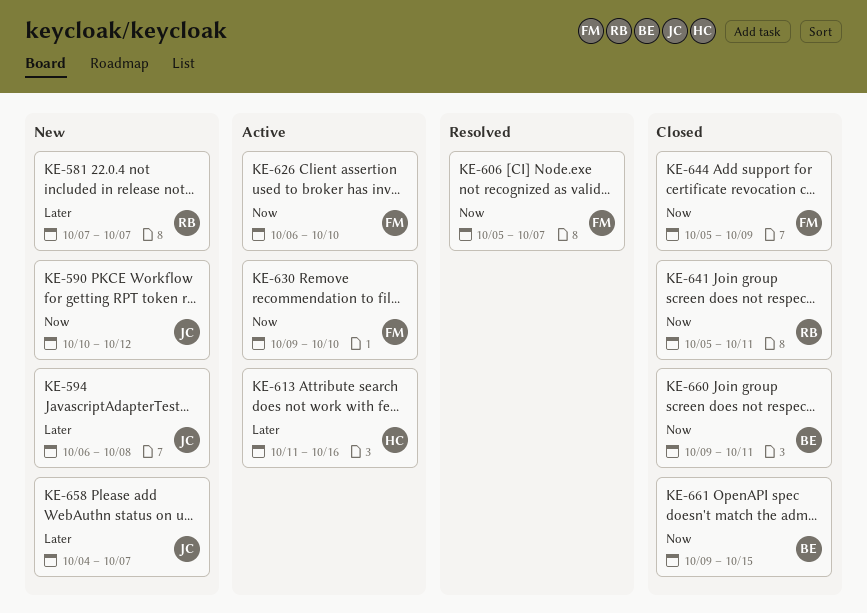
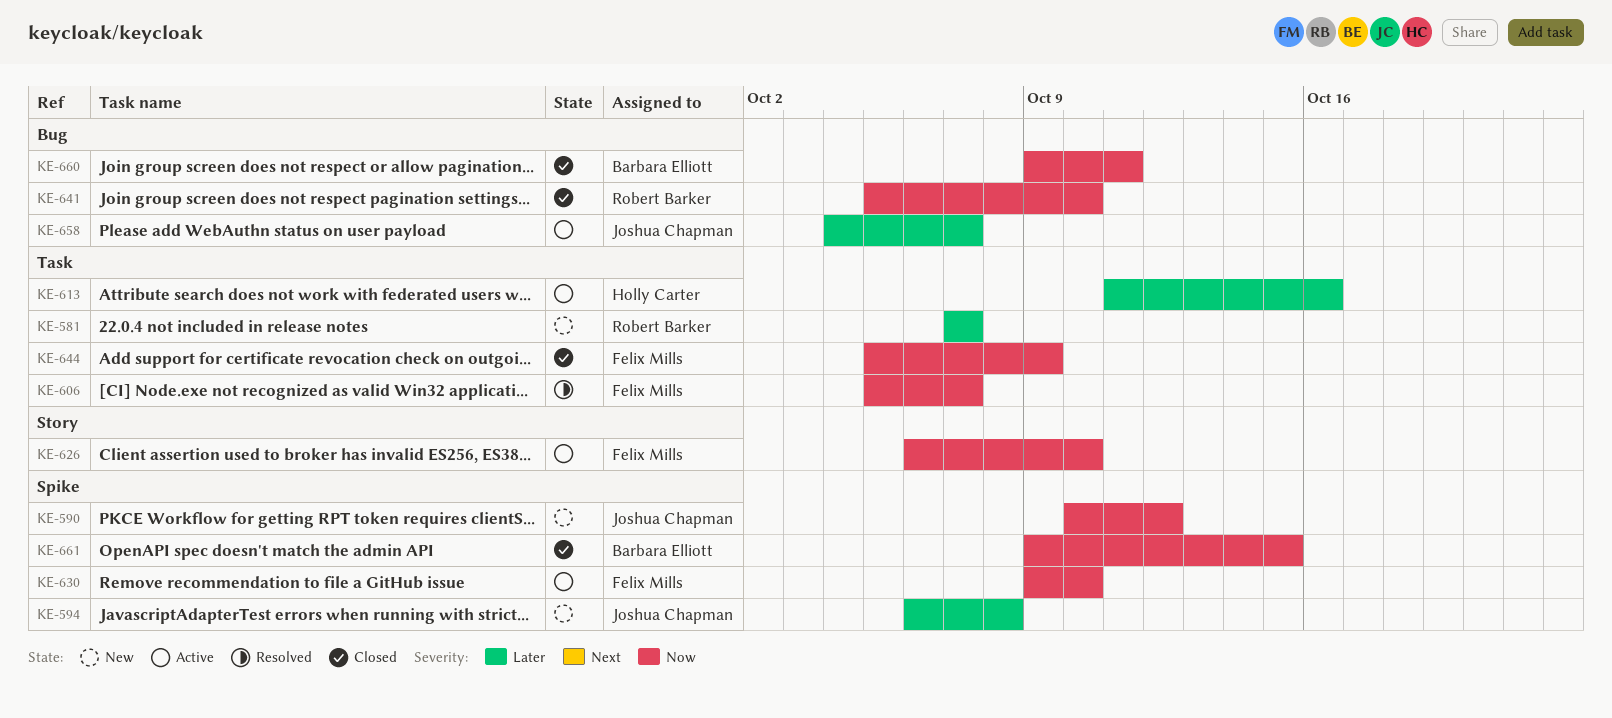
KE-641, due: Oct 11 -> Oct 10
KE-658, status: New -> Active

